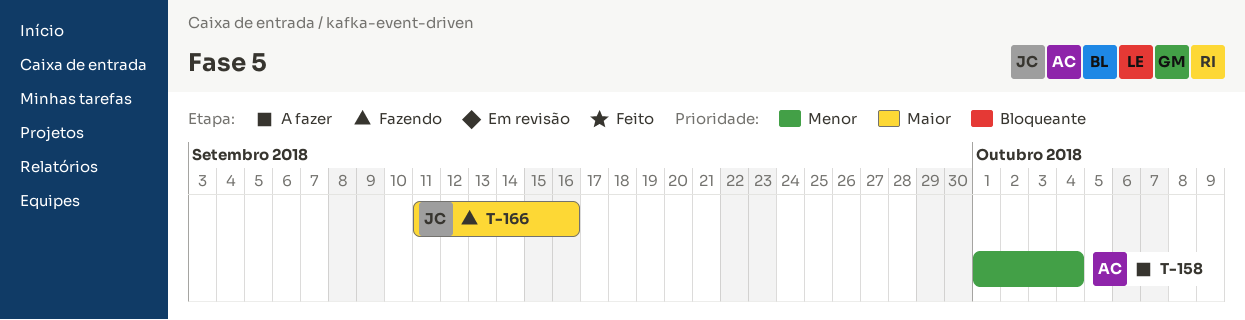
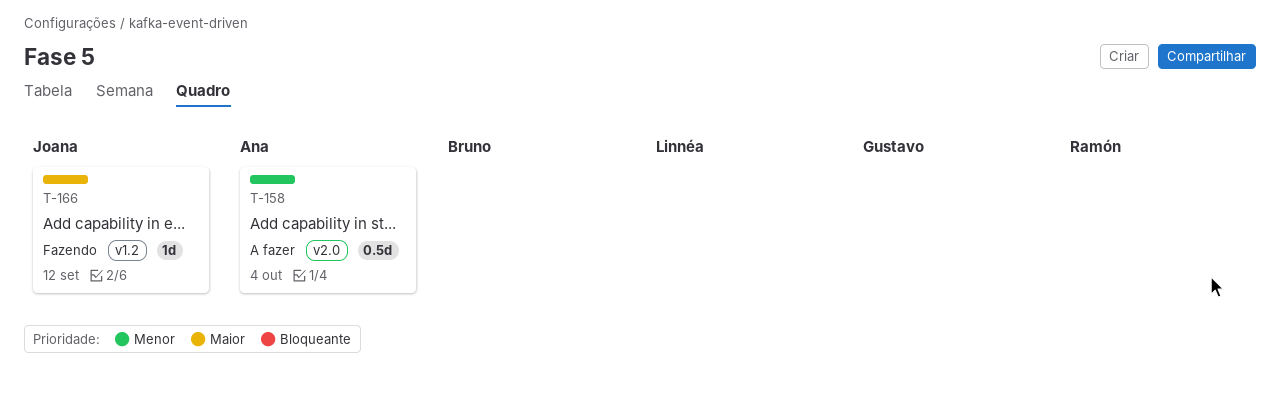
T-166, due: Sep 16 -> Sep 12

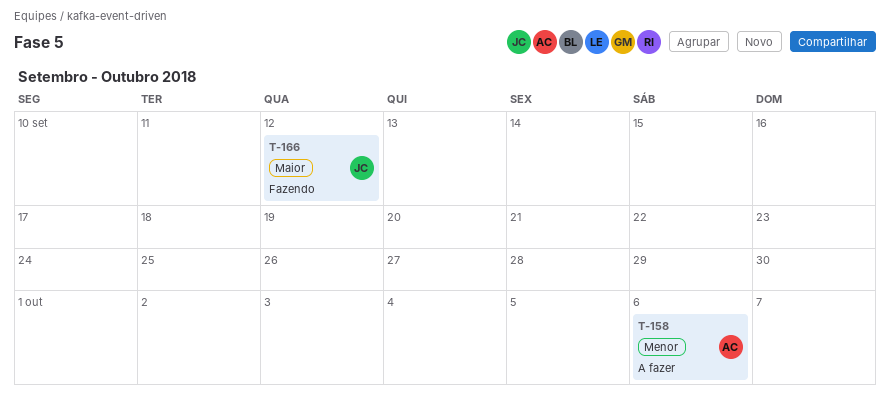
T-158, due: Oct 4 -> Oct 6

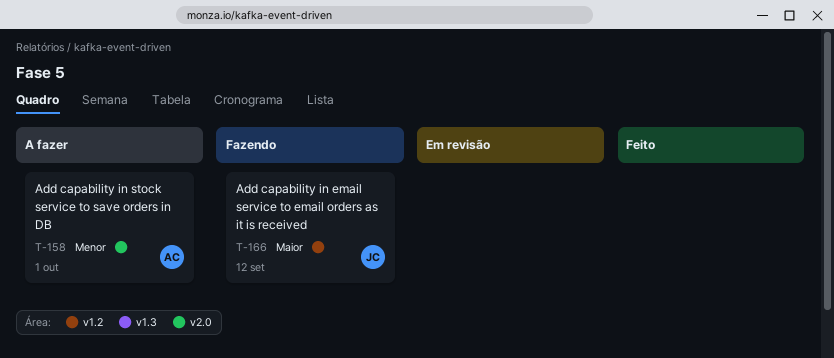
T-158, due: Oct 6 -> Oct 1

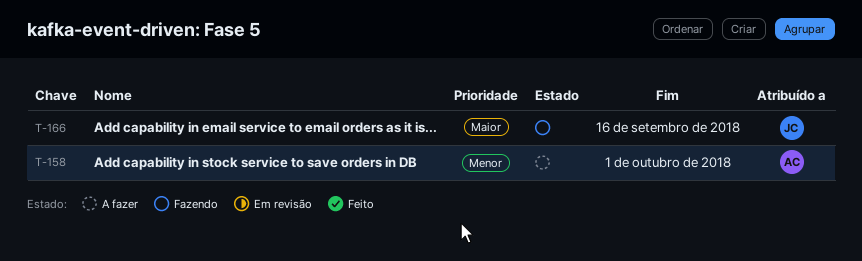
T-166, due: Sep 12 -> Sep 16

